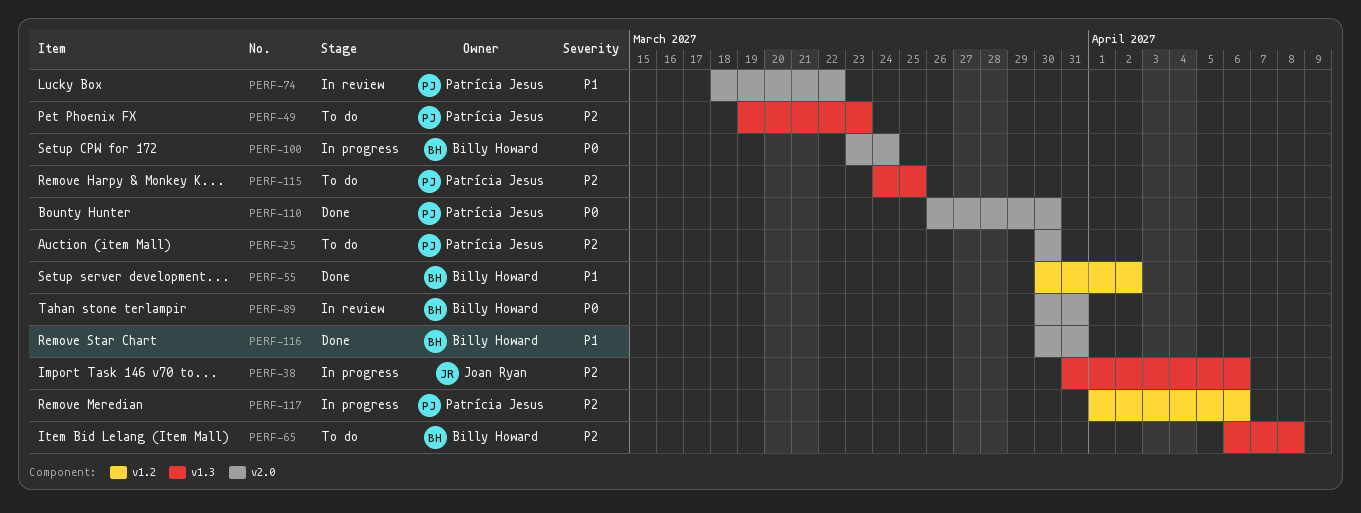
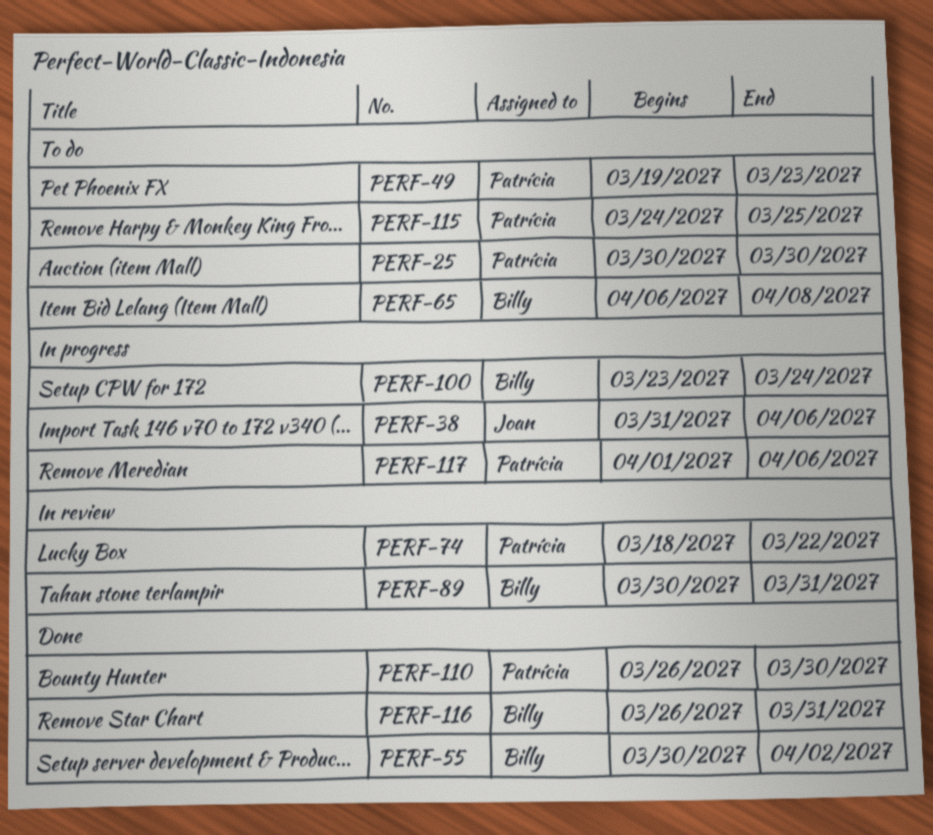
PERF-116, start: Mar 30 -> Mar 26

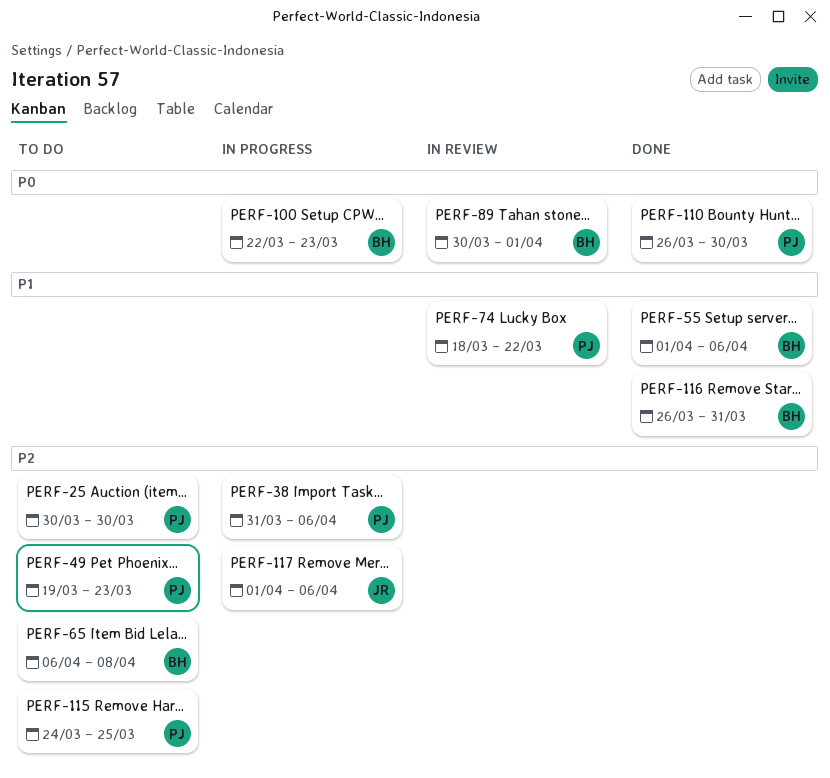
PERF-38, owner: Joan -> Patrícia
PERF-55, start: Mar 30 -> Apr 1
PERF-55, due: Apr 2 -> Apr 6
PERF-89, due: Mar 31 -> Apr 1
PERF-100, start: Mar 23 -> Mar 22
PERF-100, due: Mar 24 -> Mar 23
PERF-117, owner: Patrícia -> Joan

